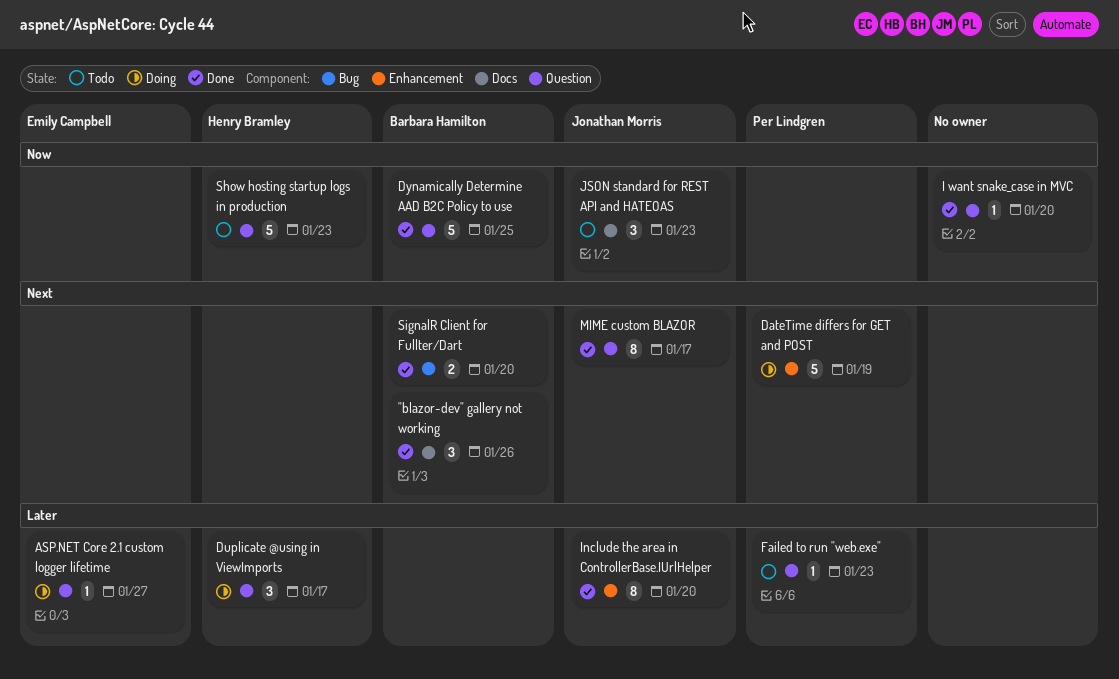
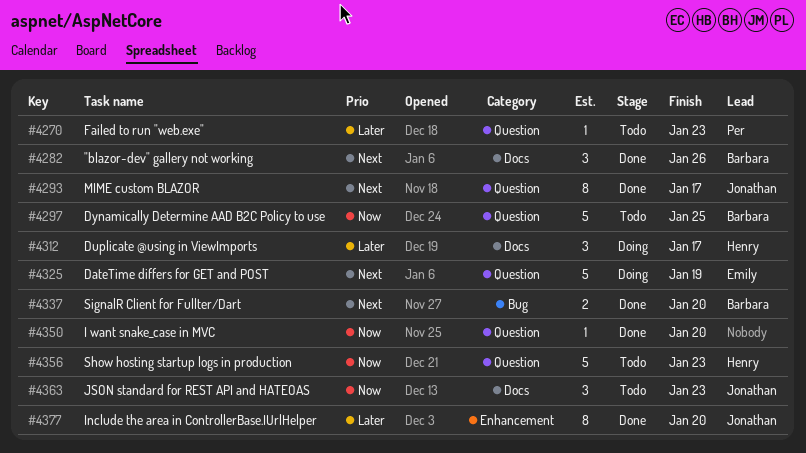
ASP.NET Core 2.1 custom logger lifetime: present -> none
DateTime differs for GET and POST, owner: Per Lindgren -> Emily Campbell
DateTime differs for GET and POST, label: Enhancement -> Question
Duplicate @using in ViewImports, label: Question -> Docs
Dynamically Determine AAD B2C Policy to use, status: Done -> Todo

